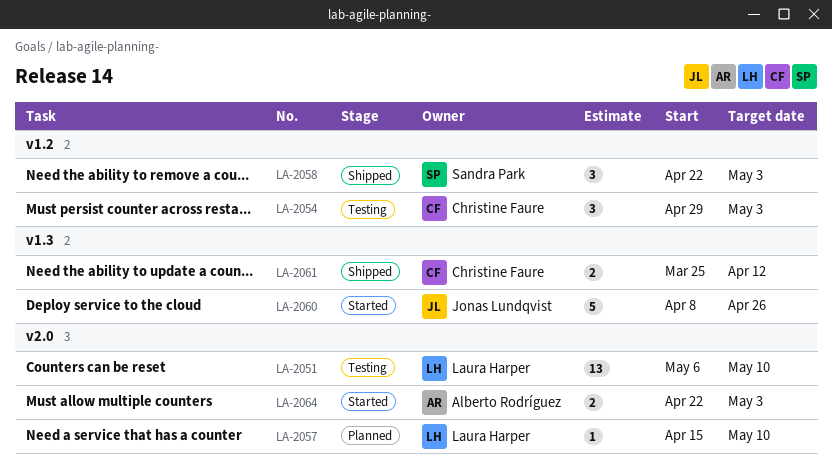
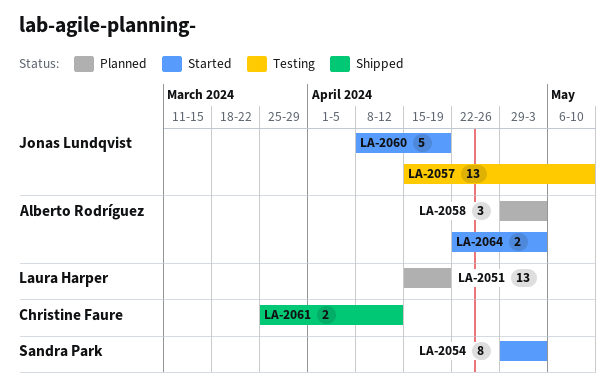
LA-2051, status: Testing -> Planned
LA-2051, start: May 6 -> Apr 15
LA-2051, due: May 10 -> Apr 19
LA-2054, status: Testing -> Started
LA-2054, owner: Christine Faure -> Sandra Park
LA-2054, estimate: 3 -> 8
LA-2057, status: Planned -> Testing
LA-2057, owner: Laura Harper -> Jonas Lundqvist
LA-2057, estimate: 1 -> 13
LA-2058, status: Shipped -> Planned
LA-2058, owner: Sandra Park -> Alberto Rodríguez
LA-2058, start: Apr 22 -> Apr 29
LA-2060, due: Apr 26 -> Apr 19

